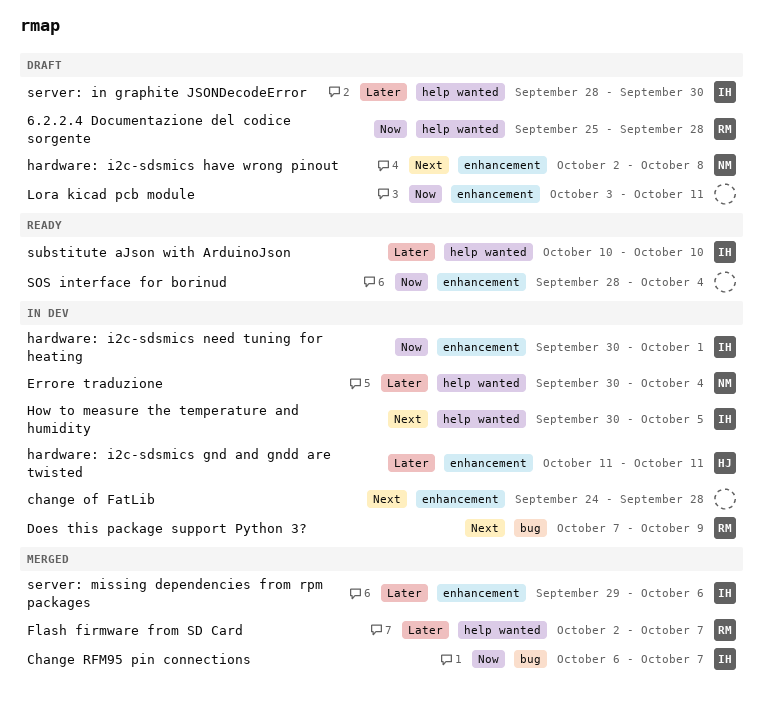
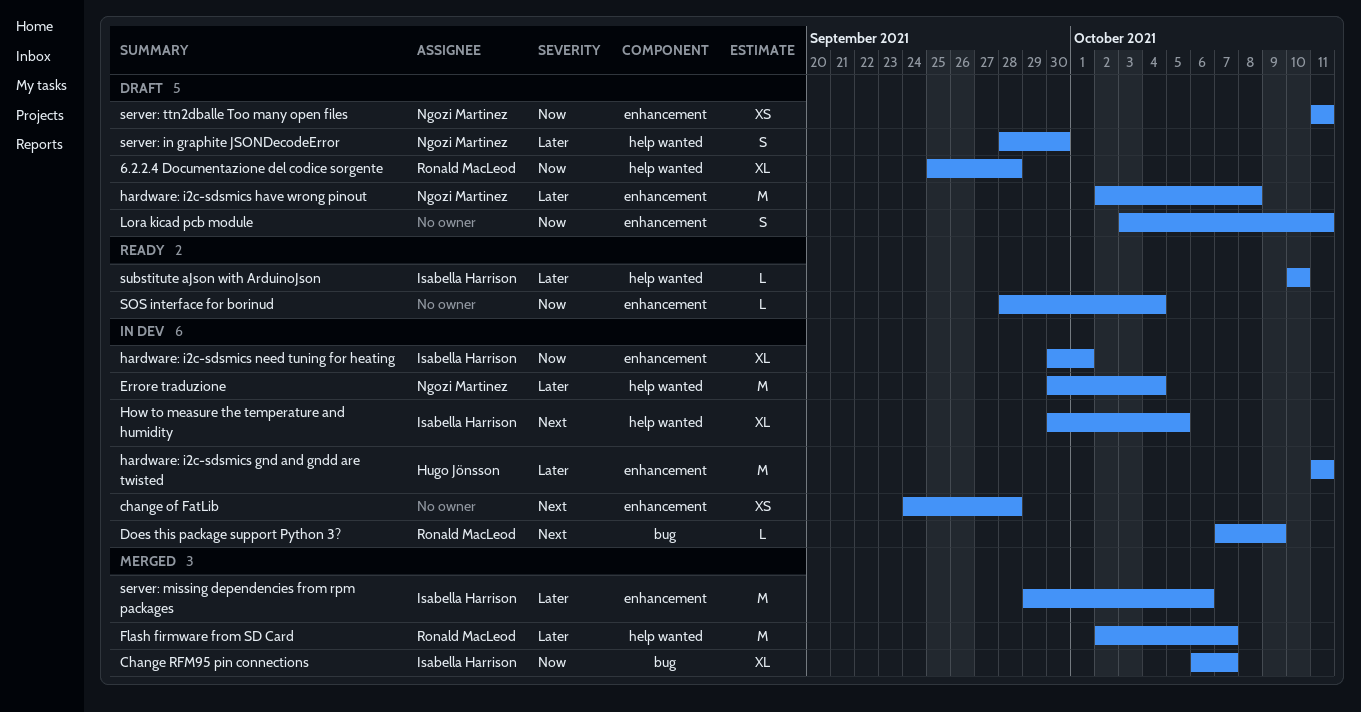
hardware: i2c-sdsmics have wrong pinout, priority: Next -> Later
server: in graphite JSONDecodeError, owner: Isabella Harrison -> Ngozi Martinez
server: ttn2dballe Too many open files: none -> present

